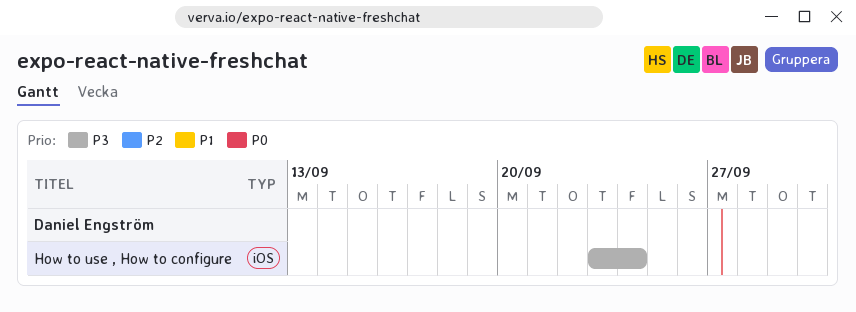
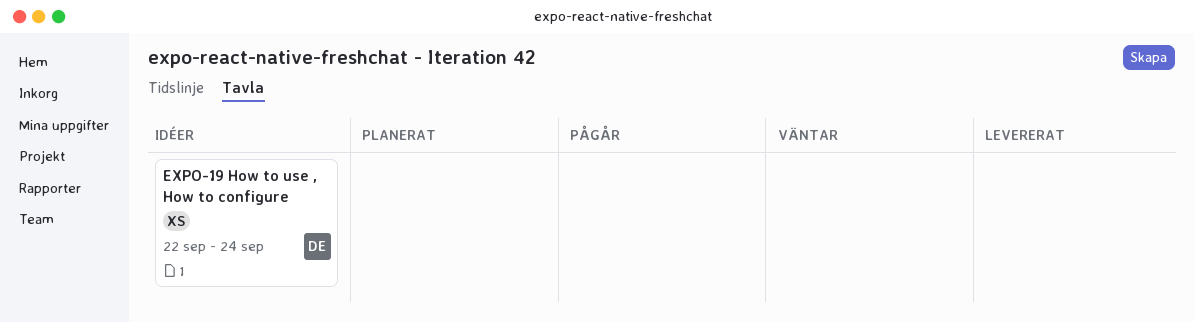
How to use , How to configure, start: Sep 23 -> Sep 22

